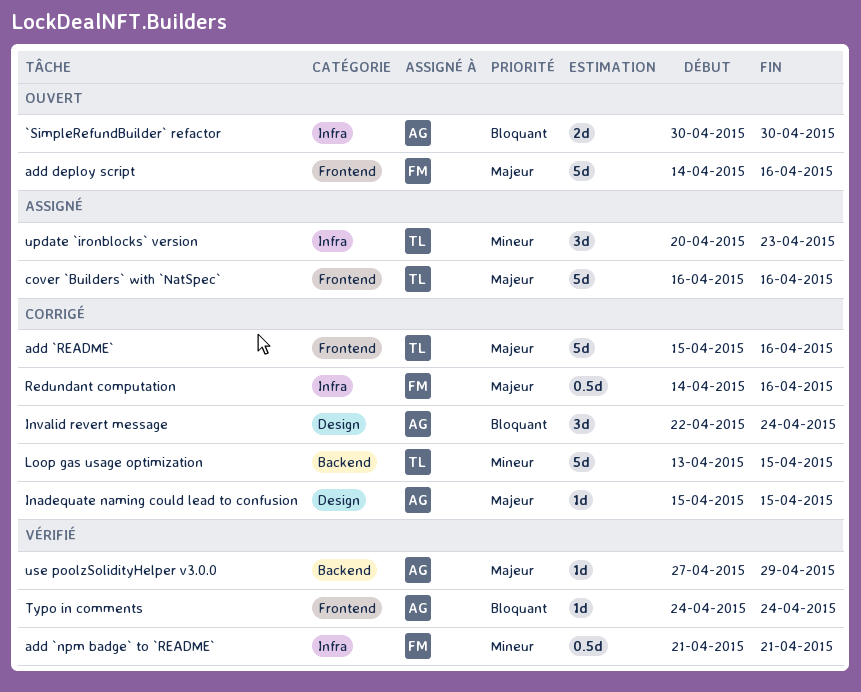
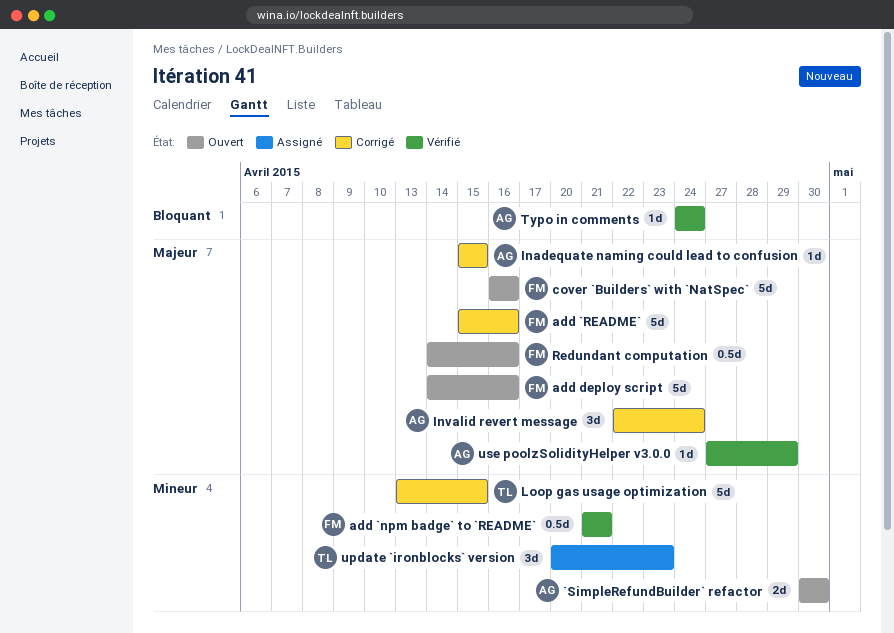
`SimpleRefundBuilder` refactor, priority: Bloquant -> Mineur
add `README`, owner: TL -> FM
cover `Builders` with `NatSpec`, status: Assigné -> Ouvert
cover `Builders` with `NatSpec`, owner: TL -> FM
Invalid revert message, priority: Bloquant -> Majeur
Redundant computation, status: Corrigé -> Ouvert

